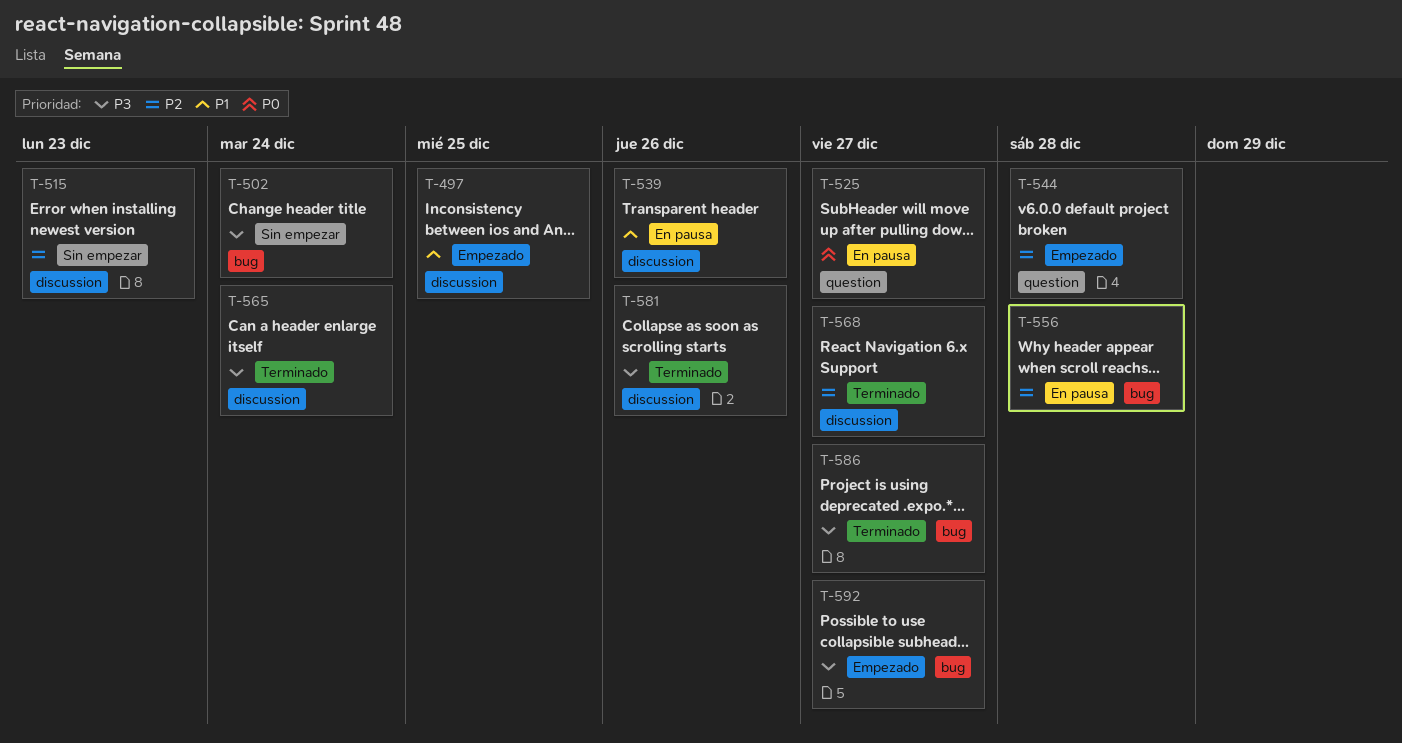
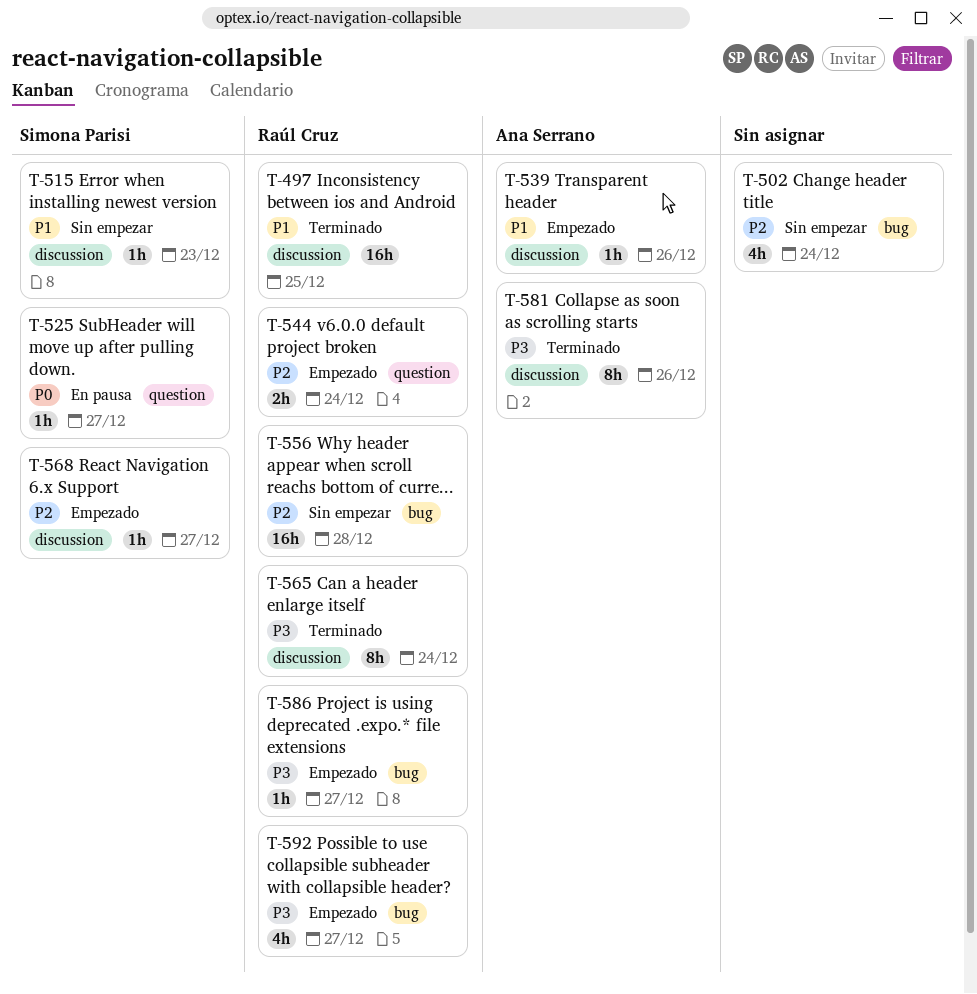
T-497, status: Empezado -> Terminado
T-502, priority: P3 -> P2
T-515, priority: P2 -> P1
T-539, status: En pausa -> Empezado
T-544, due: Dec 28 -> Dec 24
T-556, status: En pausa -> Sin empezar
T-568, status: Terminado -> Empezado
T-586, status: Terminado -> Empezado

